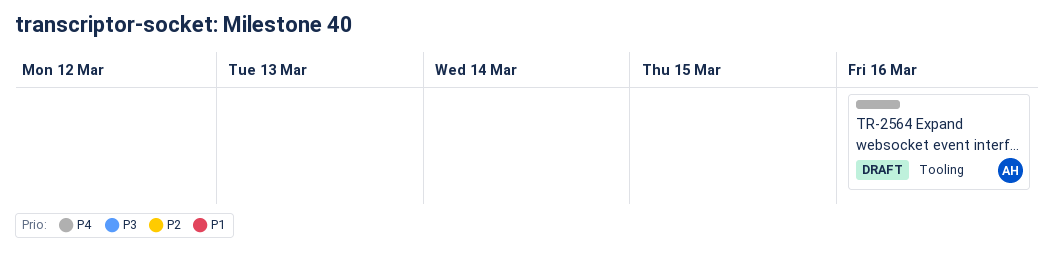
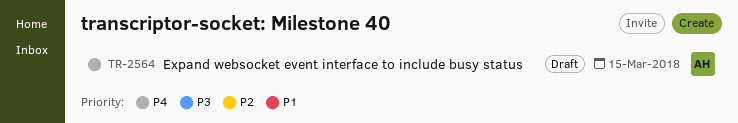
TR-2564, due: Mar 16 -> Mar 15

